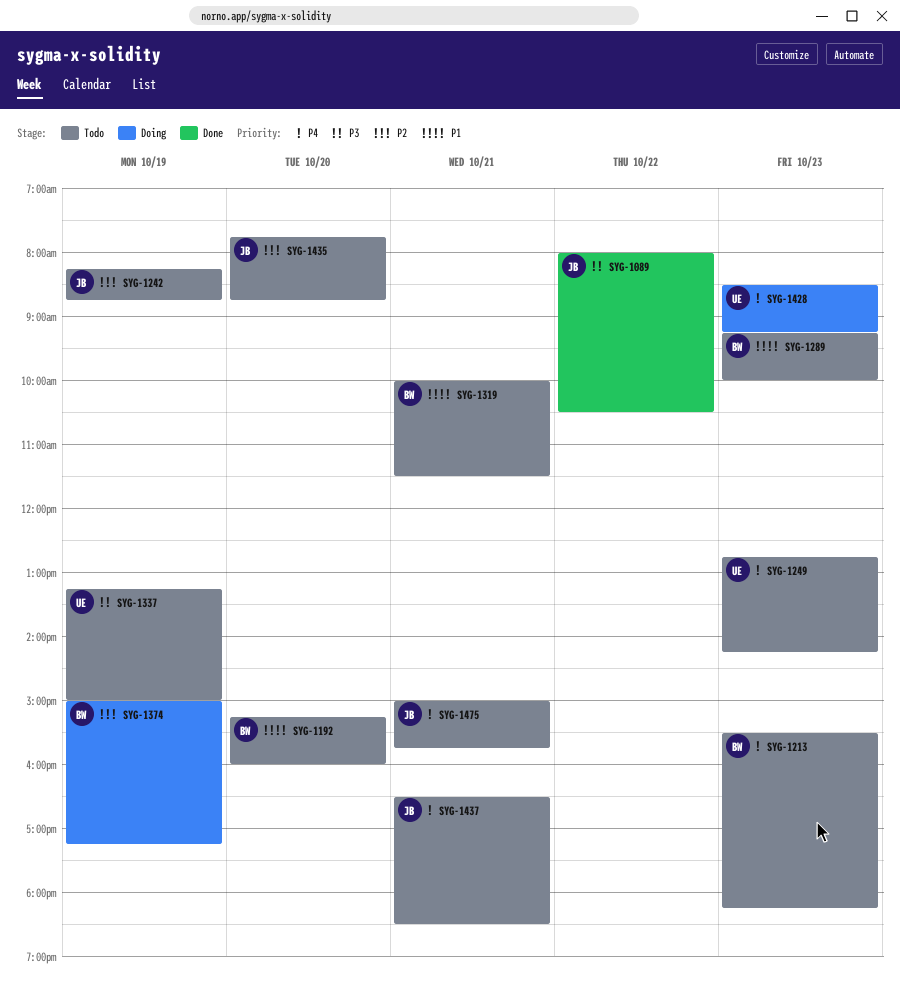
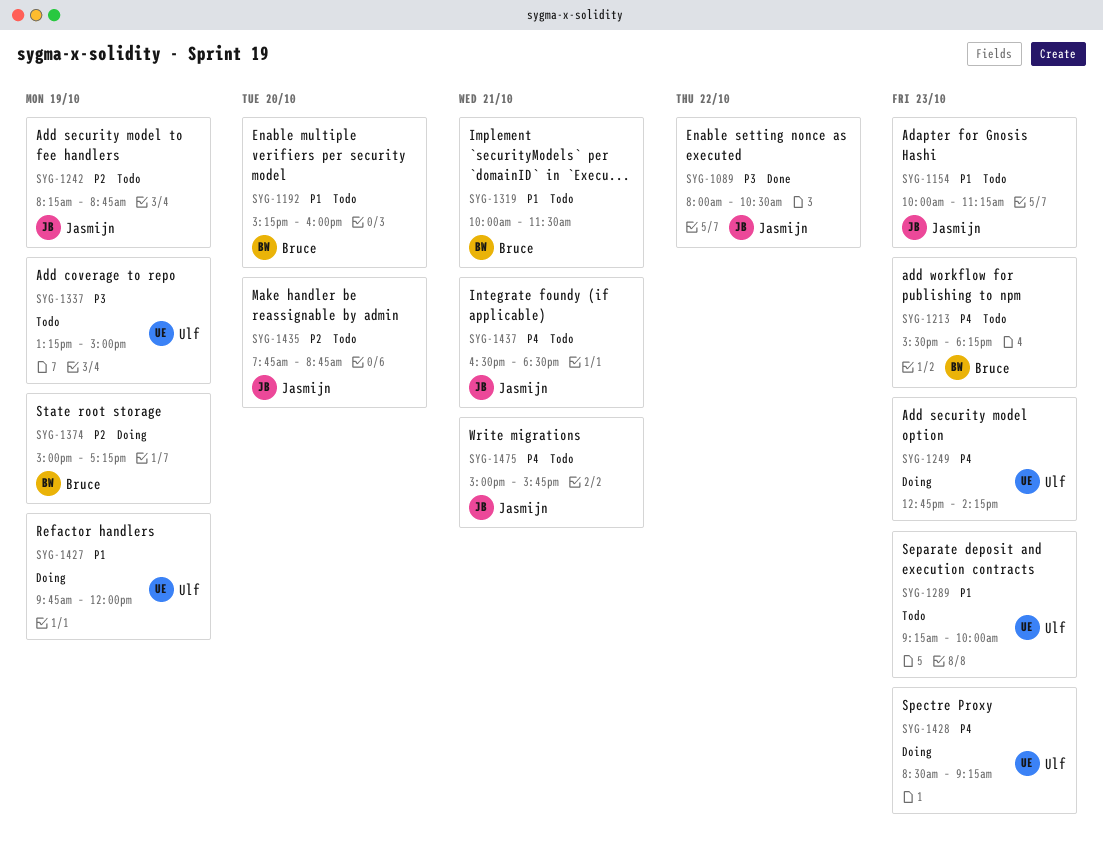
SYG-1154: none -> present
SYG-1249, status: Todo -> Doing
SYG-1289, owner: Bruce -> Ulf
SYG-1427: none -> present

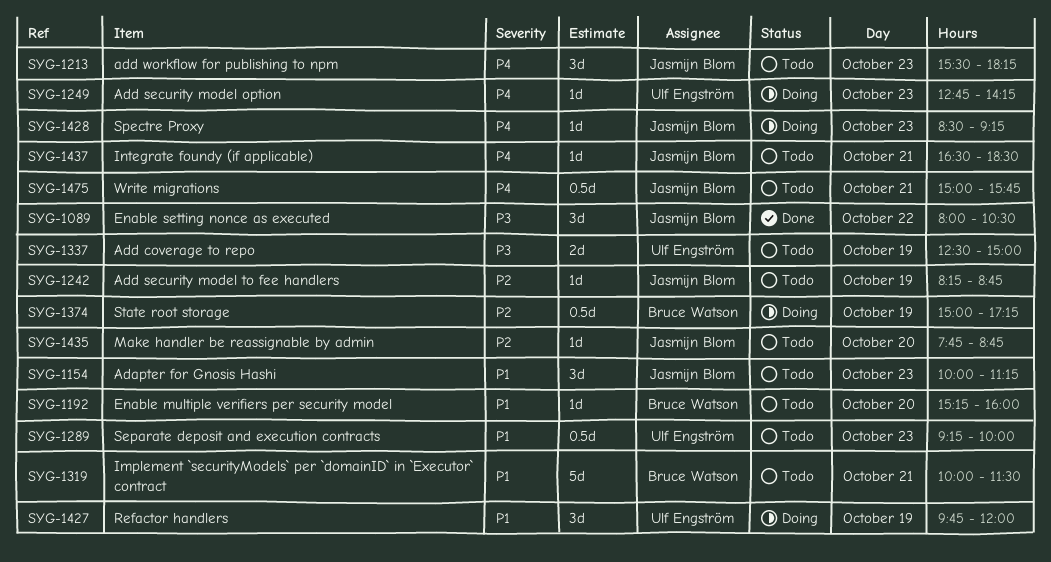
SYG-1213, owner: Bruce Watson -> Jasmijn Blom
SYG-1337, begins: 13:15 -> 12:30
SYG-1428, owner: Ulf Engström -> Jasmijn Blom

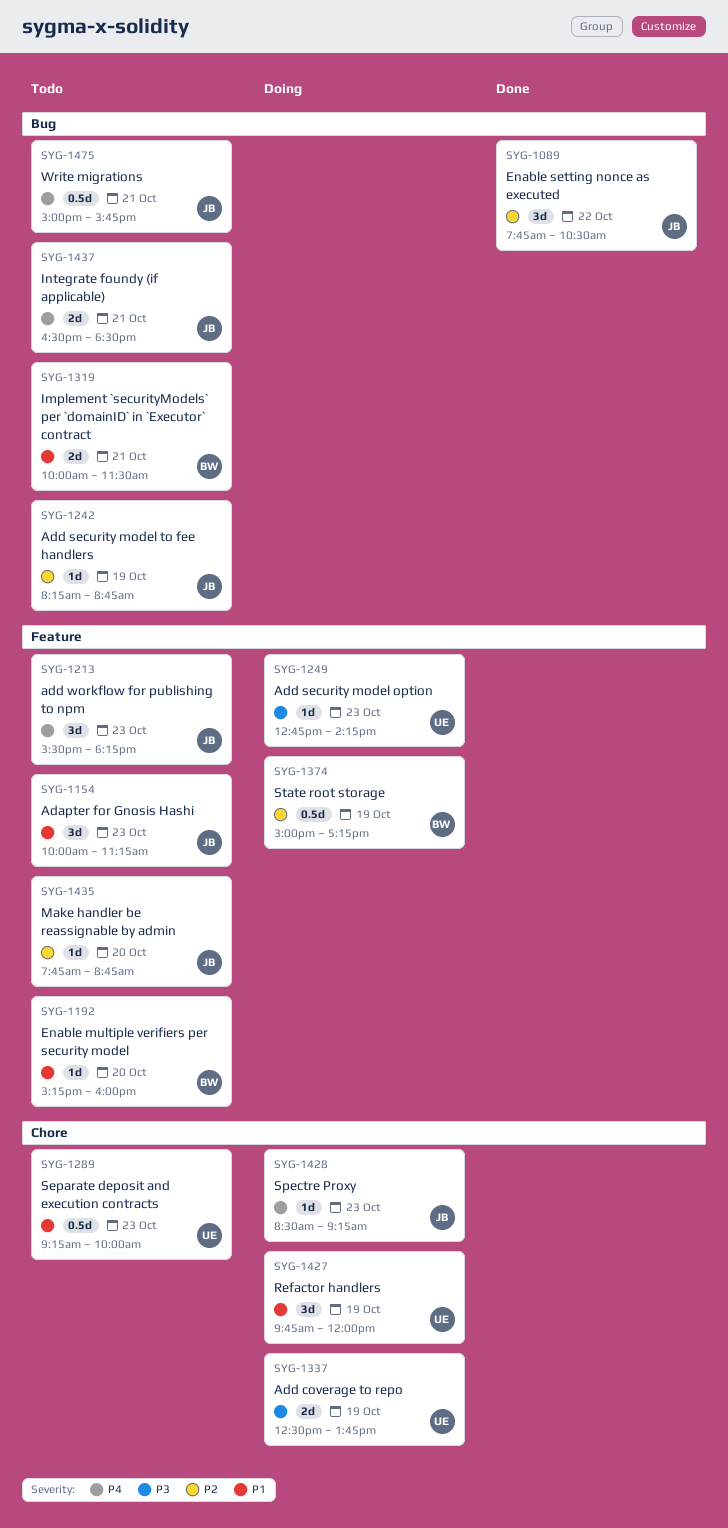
SYG-1089, priority: P3 -> P2
SYG-1089, begins: 08:00 -> 07:45
SYG-1249, priority: P4 -> P3
SYG-1319, estimate: 5d -> 2d
SYG-1337, status: Todo -> Doing
SYG-1337, ends: 15:00 -> 13:45
SYG-1437, estimate: 1d -> 2d

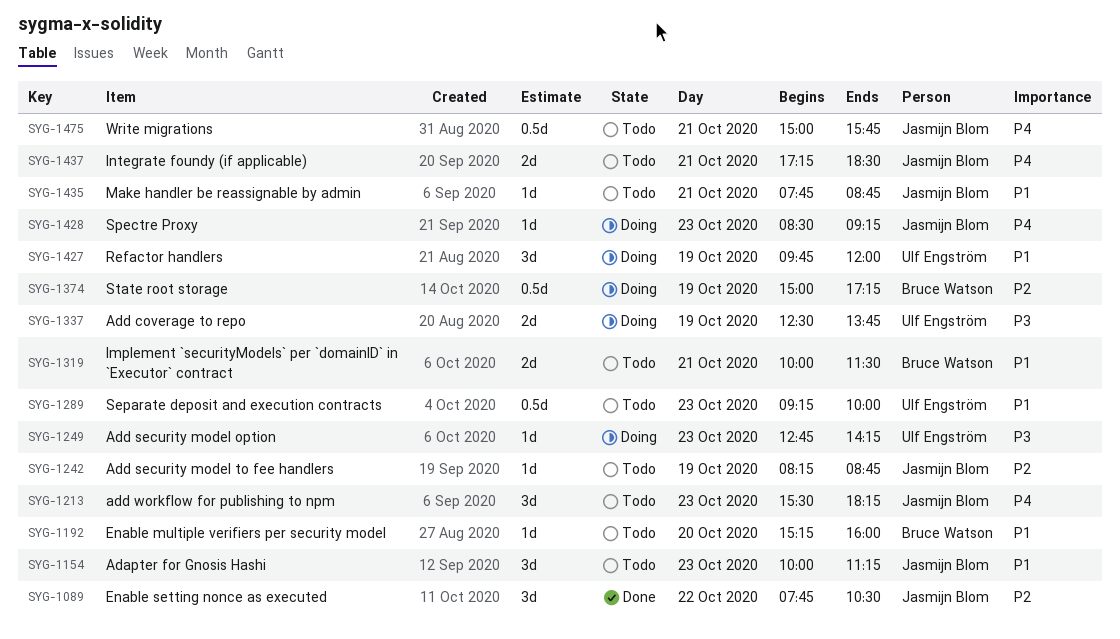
SYG-1435, priority: P2 -> P1
SYG-1435, day: Oct 20 -> Oct 21
SYG-1437, begins: 16:30 -> 17:15

